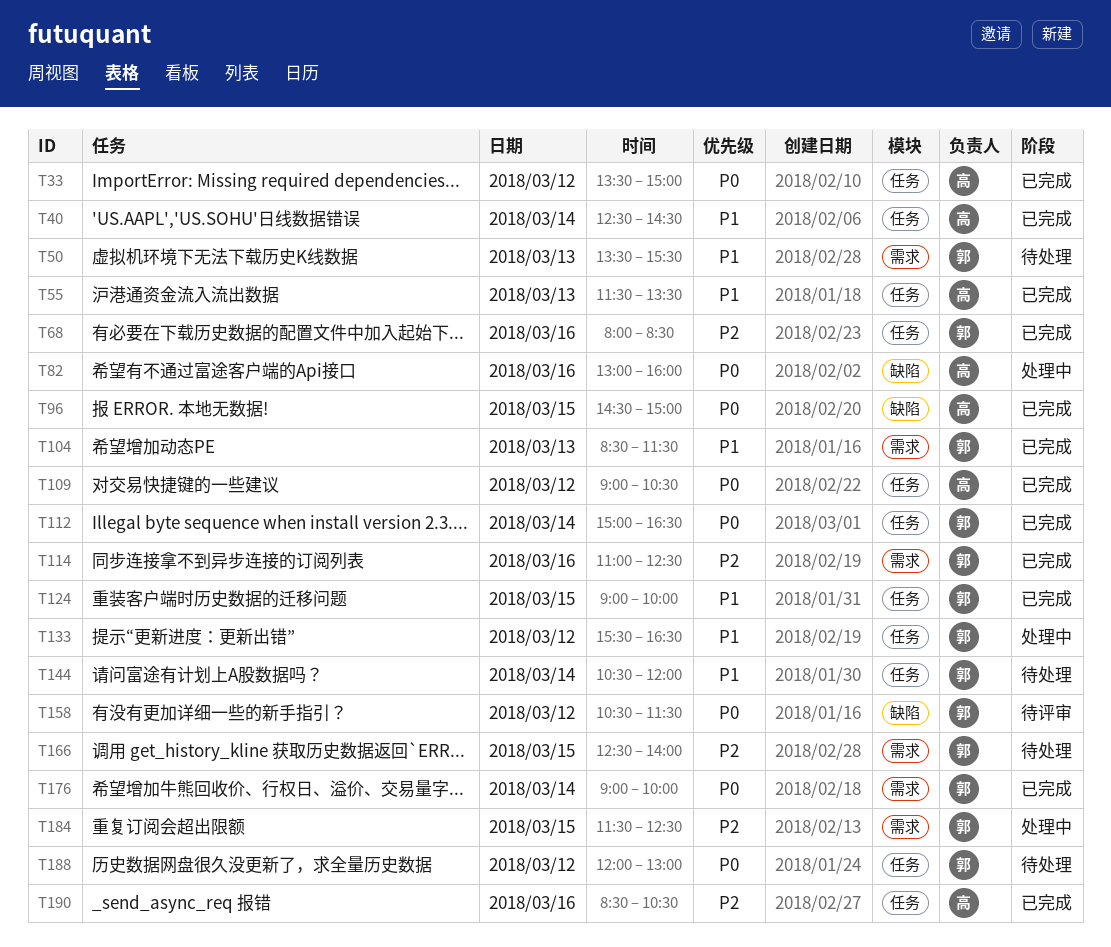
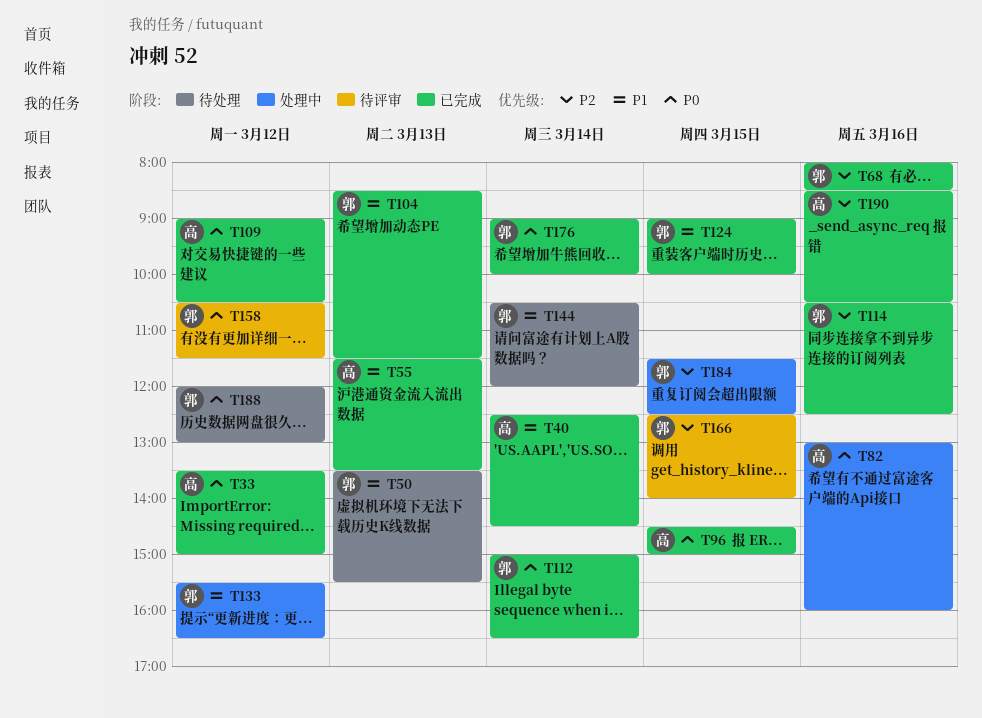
T114, begins: 11:00 -> 10:30
T166, status: 待处理 -> 待评审

